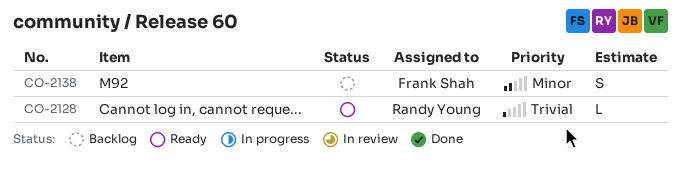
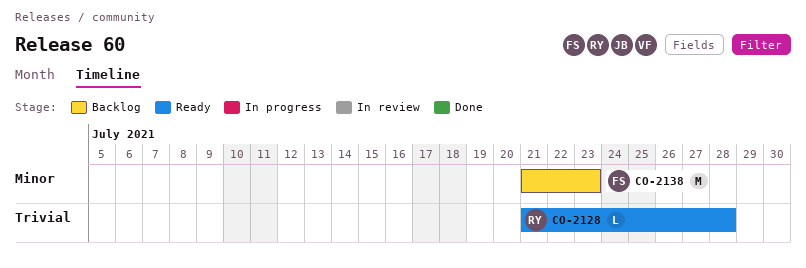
CO-2138, estimate: S -> M

